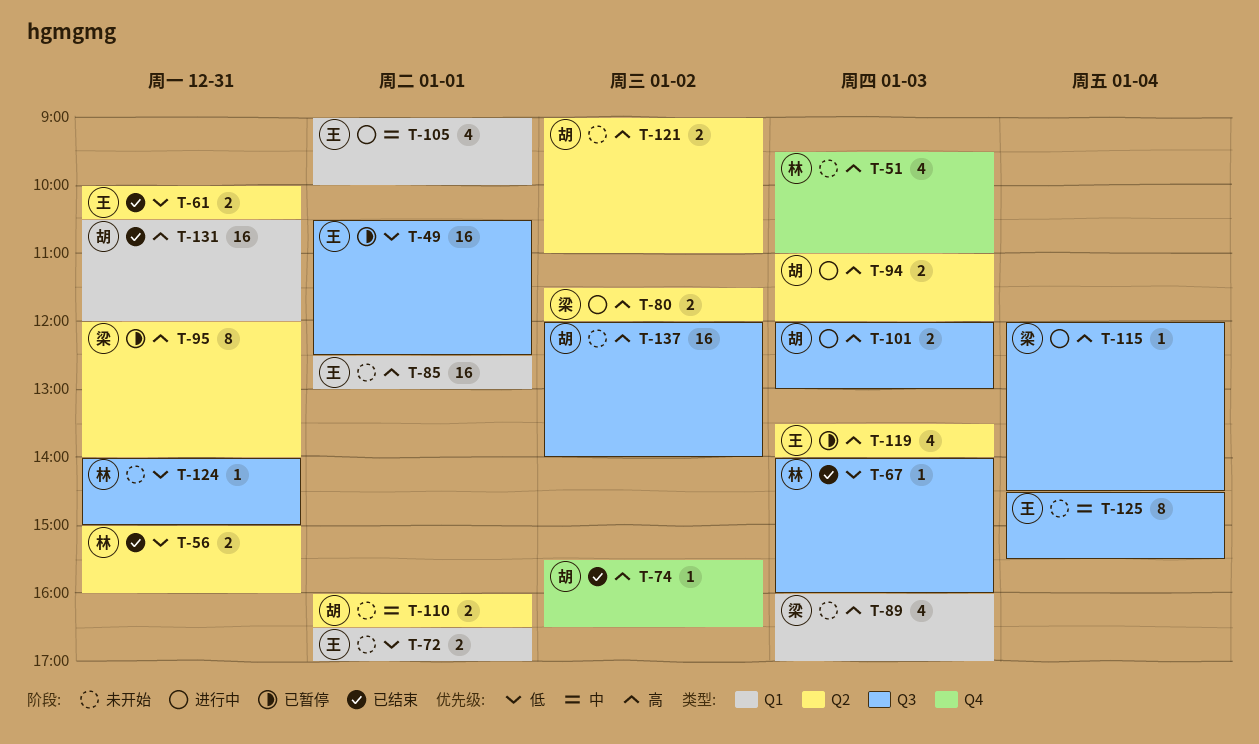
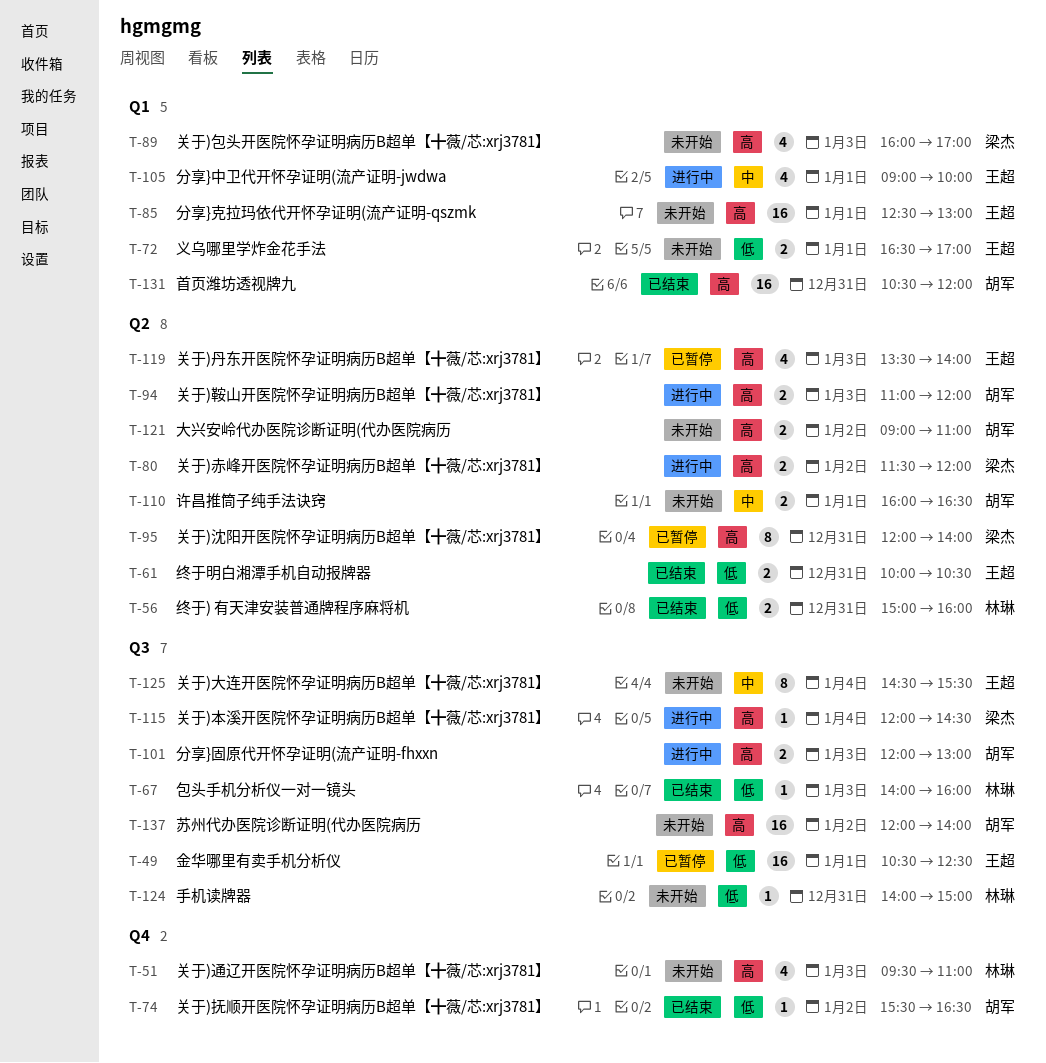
T-74, priority: 高 -> 低

